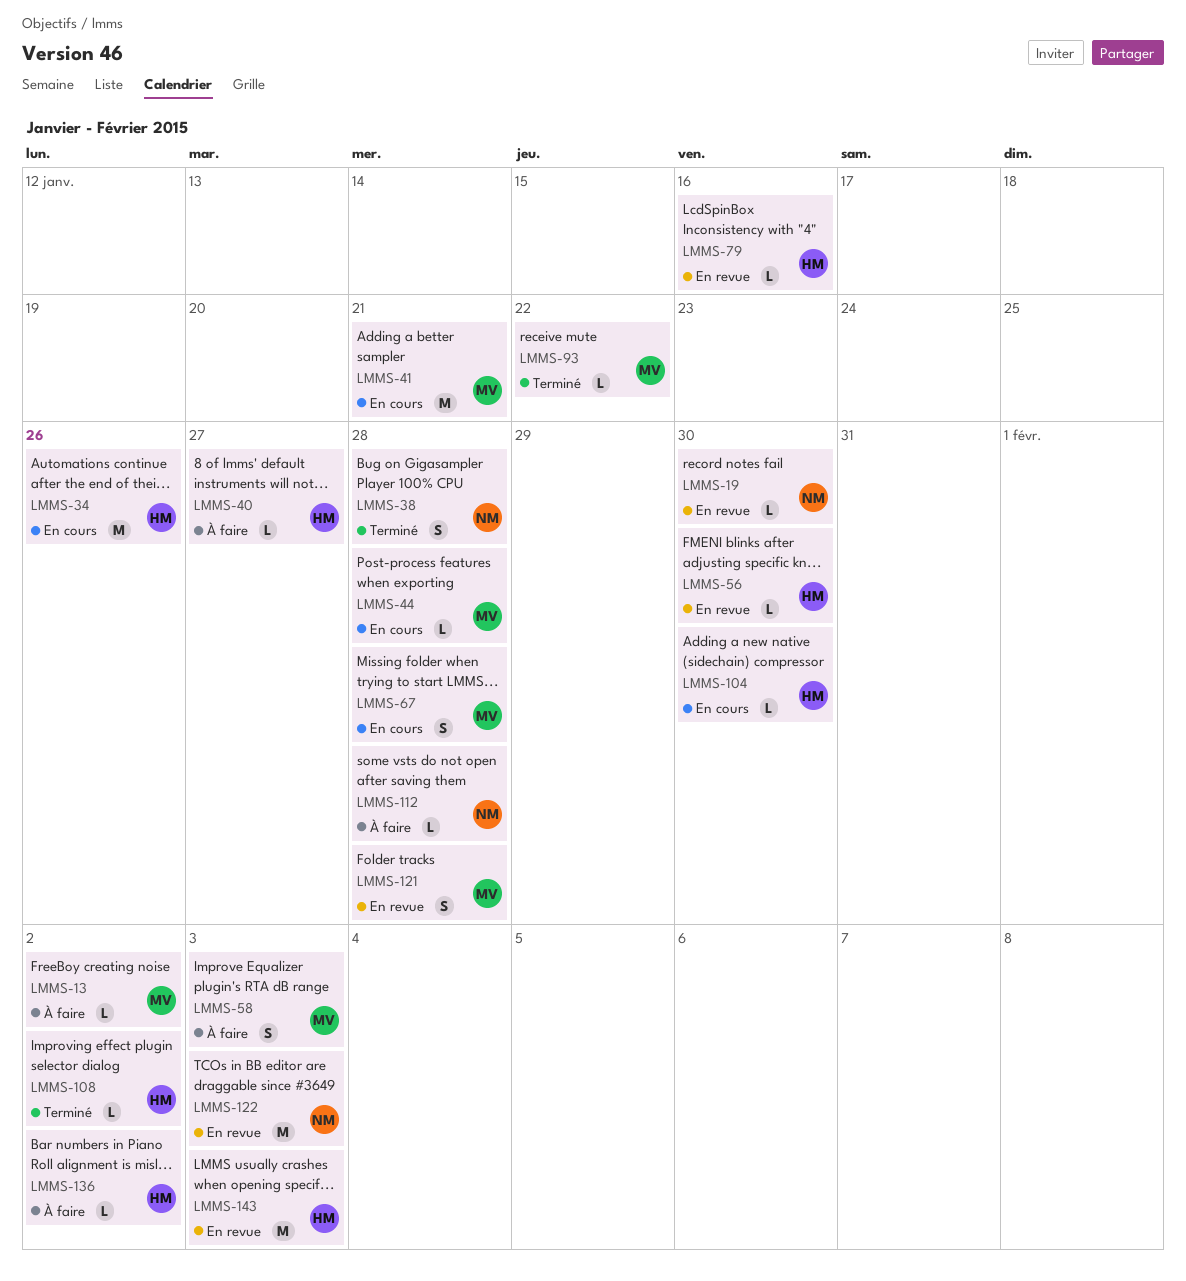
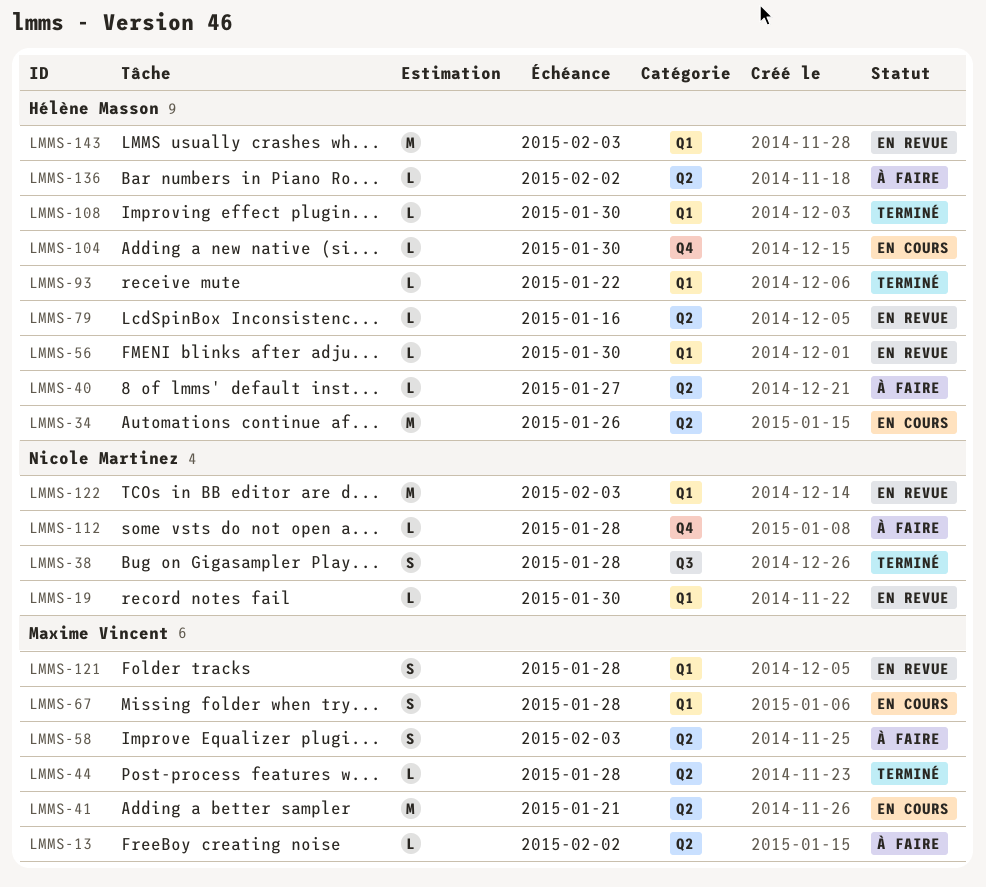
LMMS-44, status: En cours -> Terminé
LMMS-93, owner: Maxime Vincent -> Hélène Masson
LMMS-108, due: Feb 2 -> Jan 30

